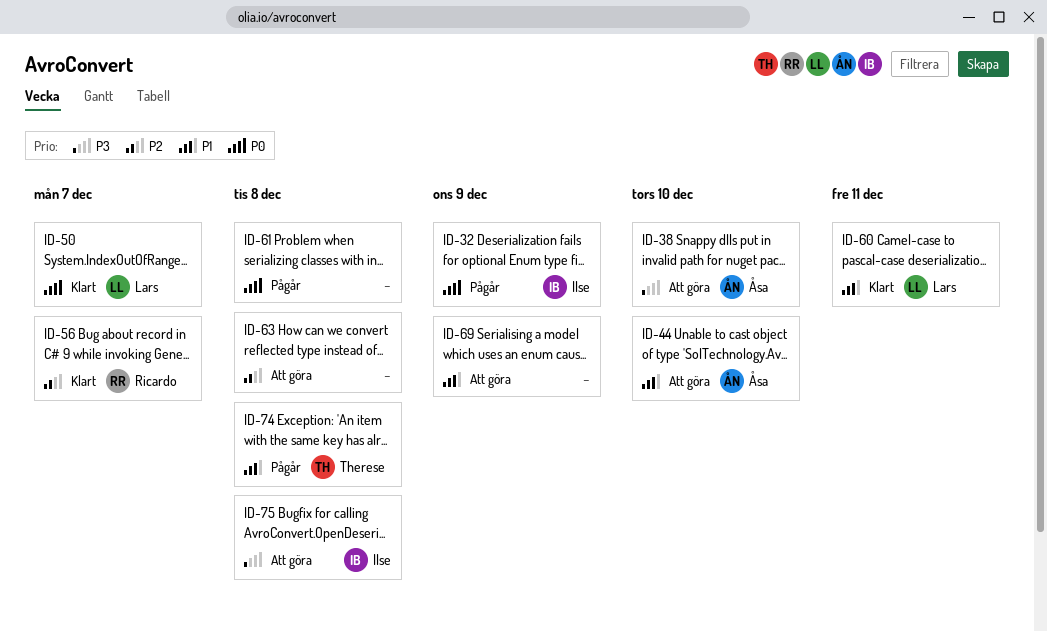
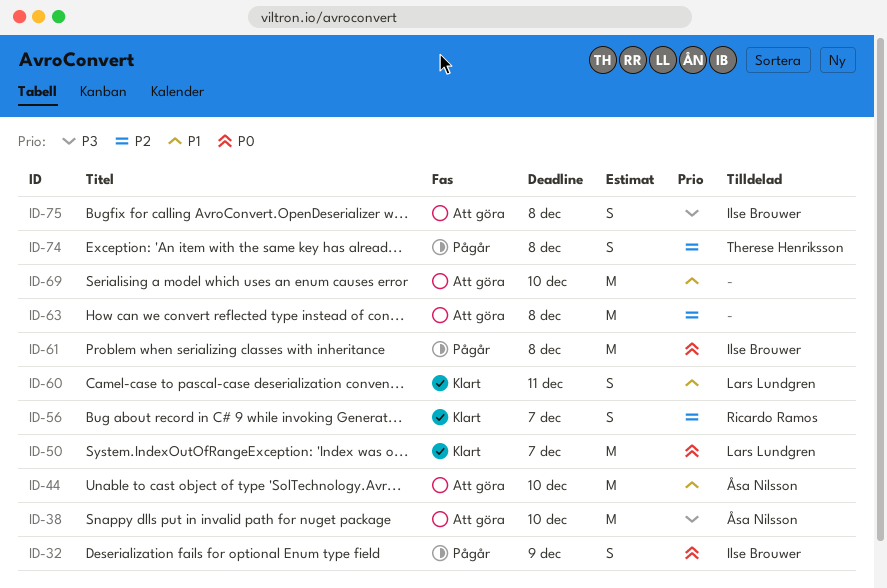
ID-61, owner: none -> Ilse Brouwer
ID-69, due: Dec 9 -> Dec 10
ID-74, priority: P1 -> P2

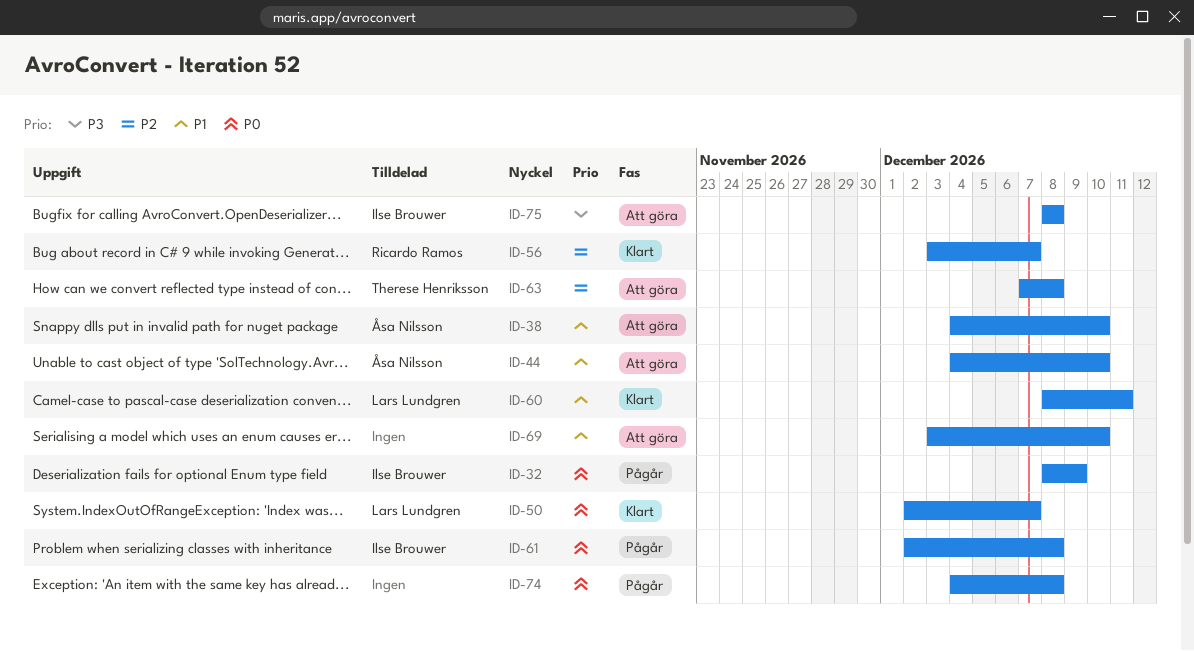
ID-38, priority: P3 -> P1
ID-63, owner: none -> Therese Henriksson
ID-74, owner: Therese Henriksson -> none
ID-74, priority: P2 -> P0

